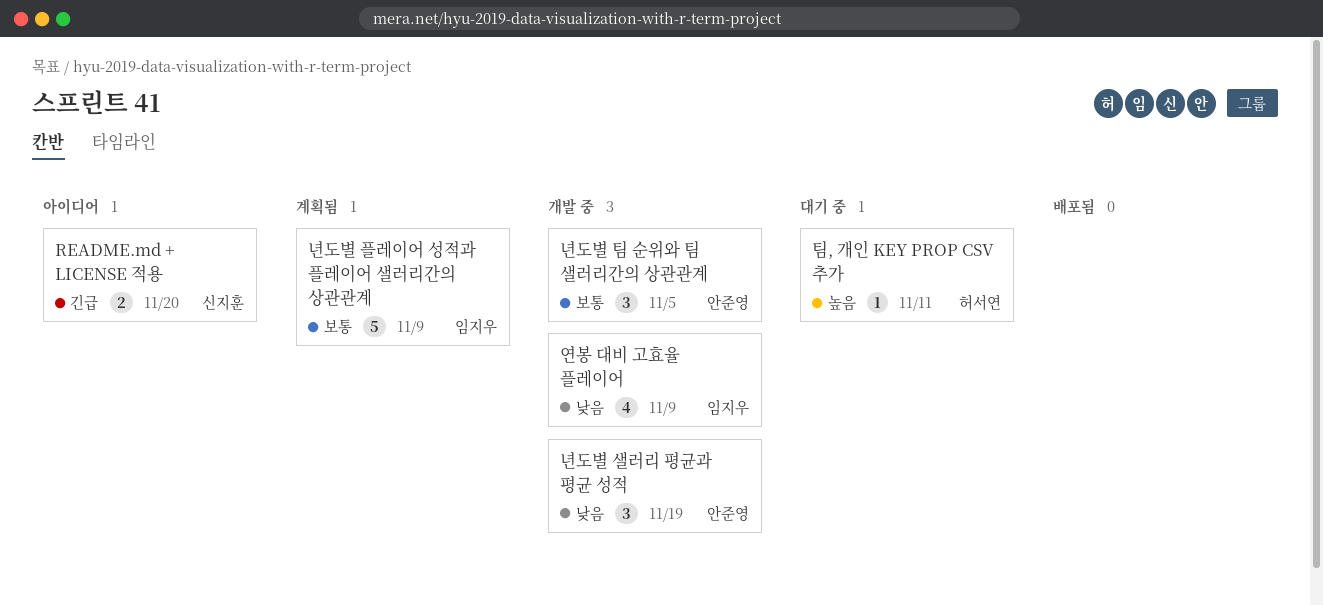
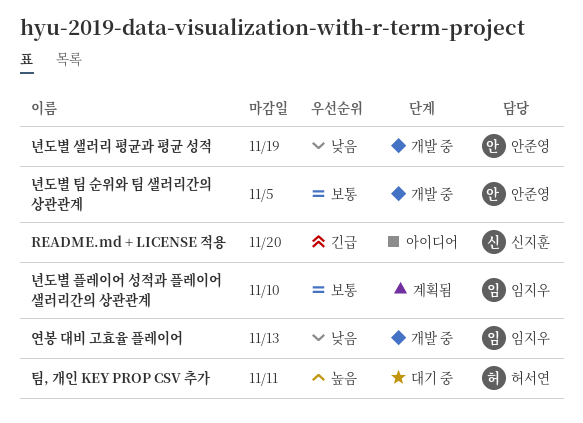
년도별 플레이어 성적과 플레이어 샐러리간의 상관관계, due: Nov 9 -> Nov 10
연봉 대비 고효율 플레이어, due: Nov 9 -> Nov 13

